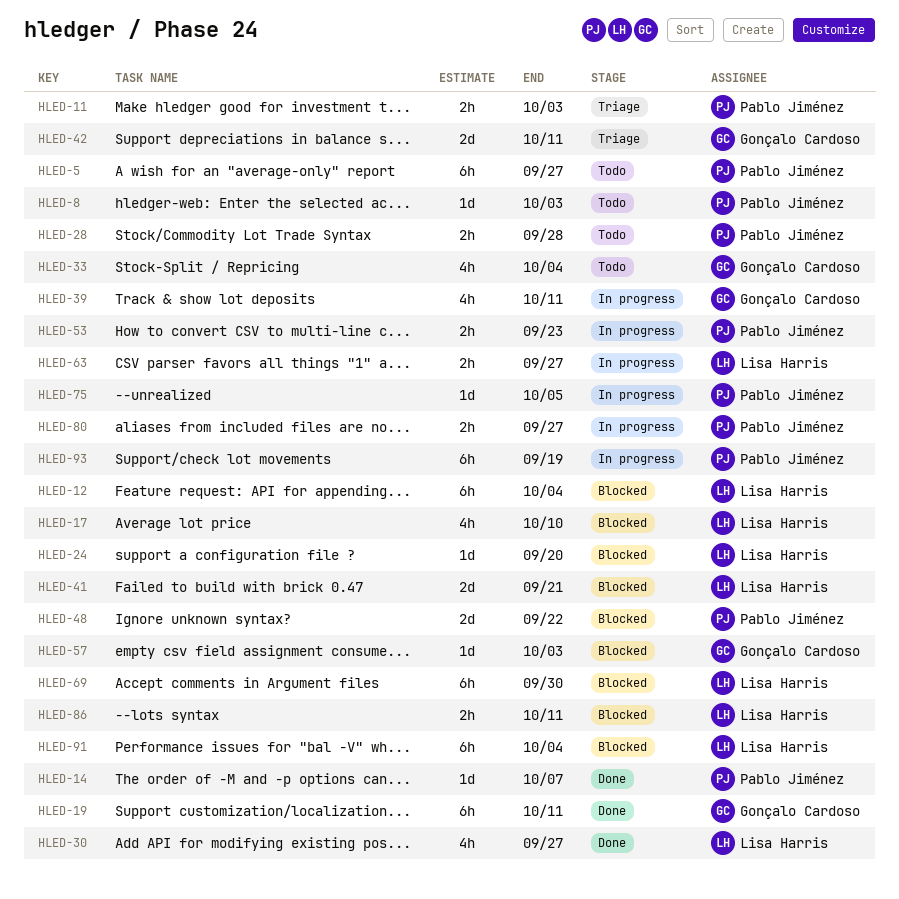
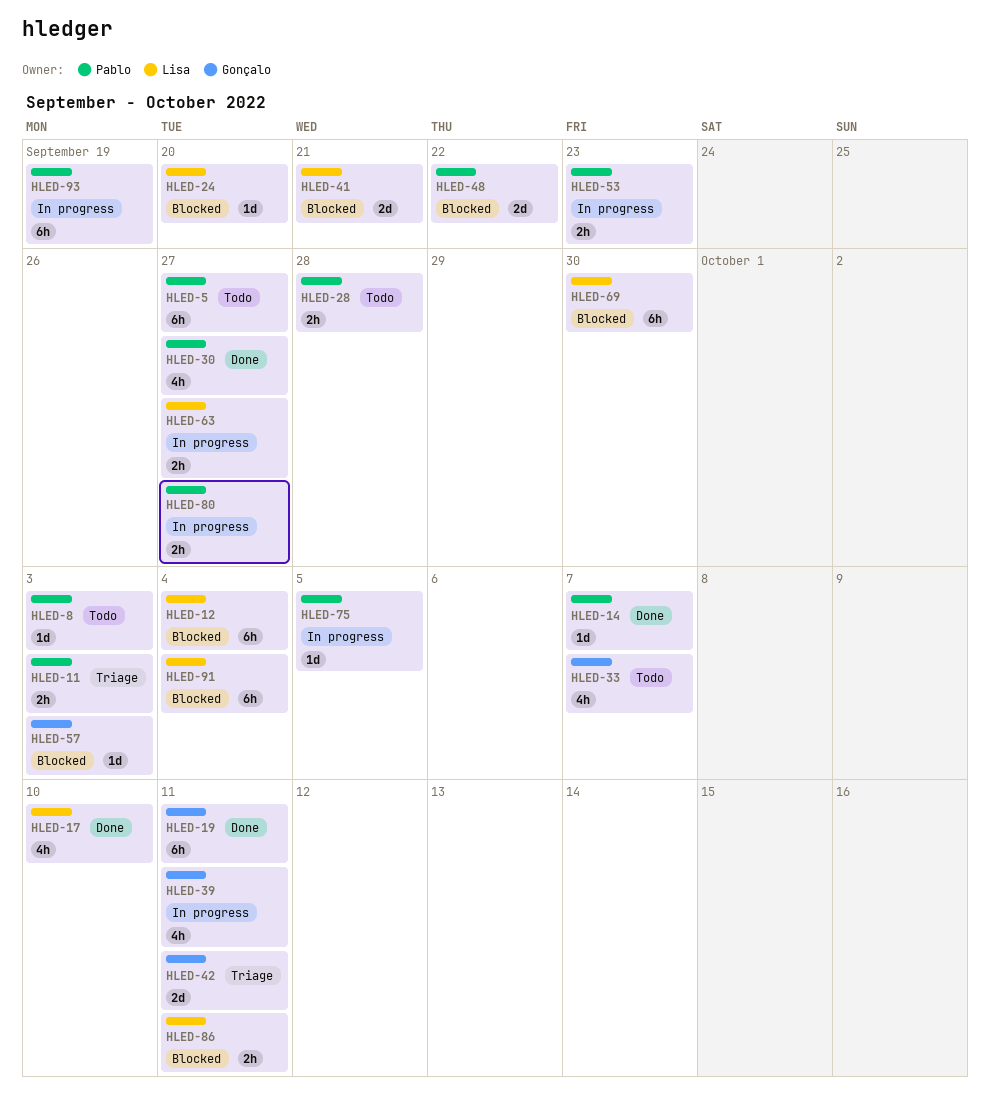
HLED-17, status: Blocked -> Done
HLED-30, owner: Lisa Harris -> Pablo Jiménez
HLED-33, due: Oct 4 -> Oct 7

